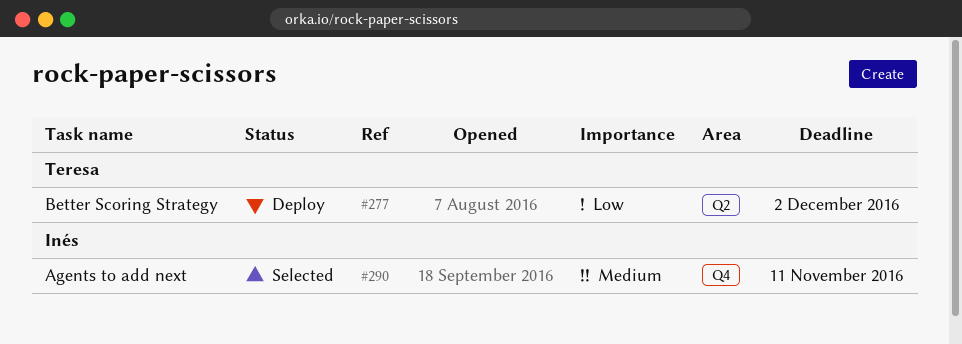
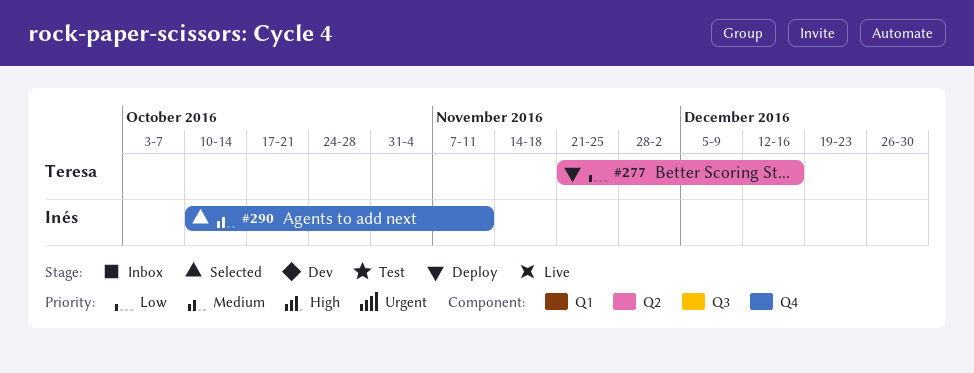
#277, due: Dec 2 -> Dec 16

